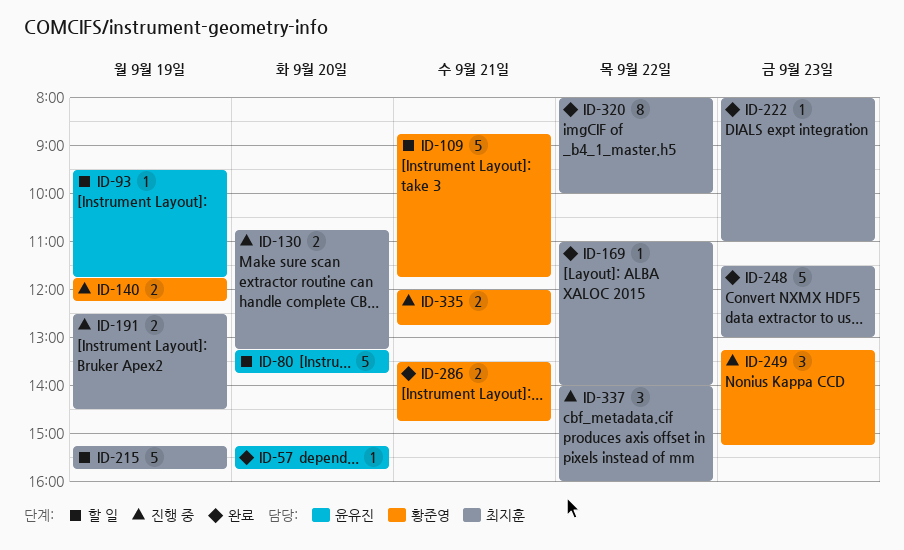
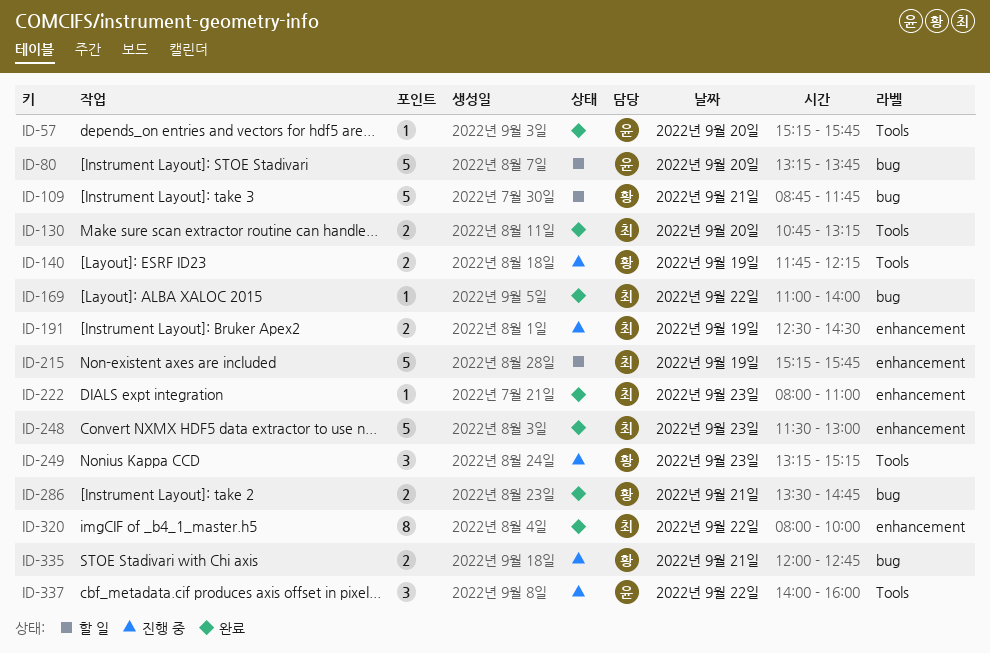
ID-93: present -> none
ID-130, status: 진행 중 -> 완료
ID-337, owner: 최지훈 -> 윤유진

